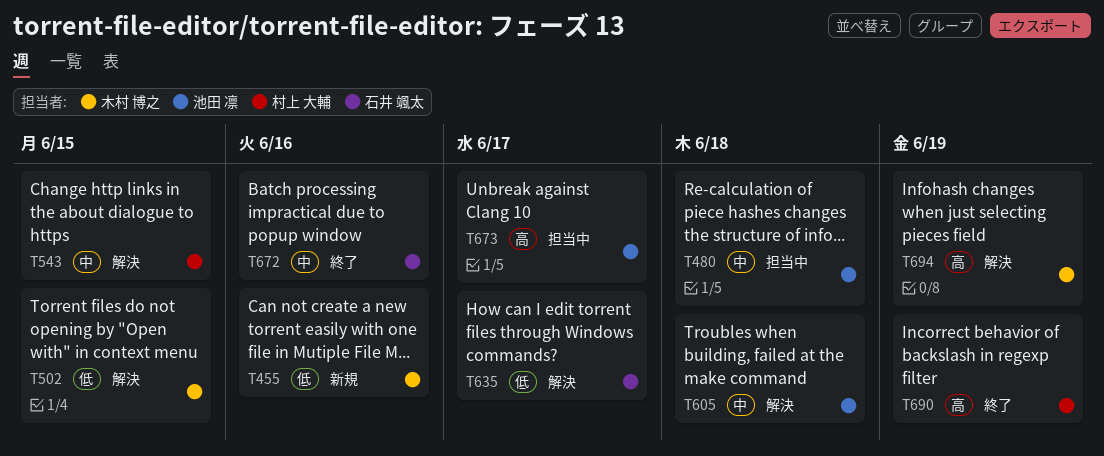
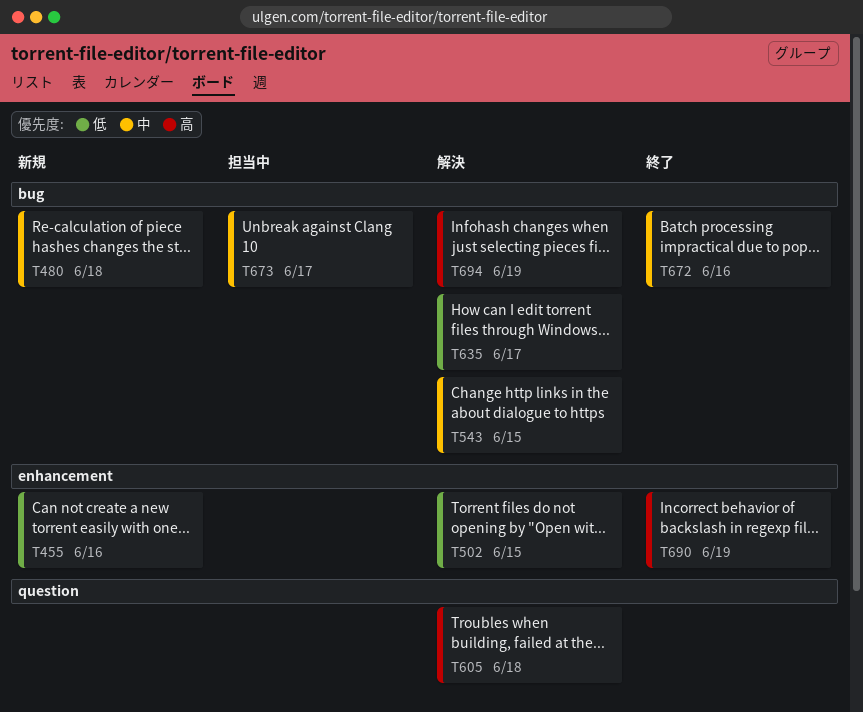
T480, status: 担当中 -> 新規
T605, priority: 中 -> 高
T673, priority: 高 -> 中

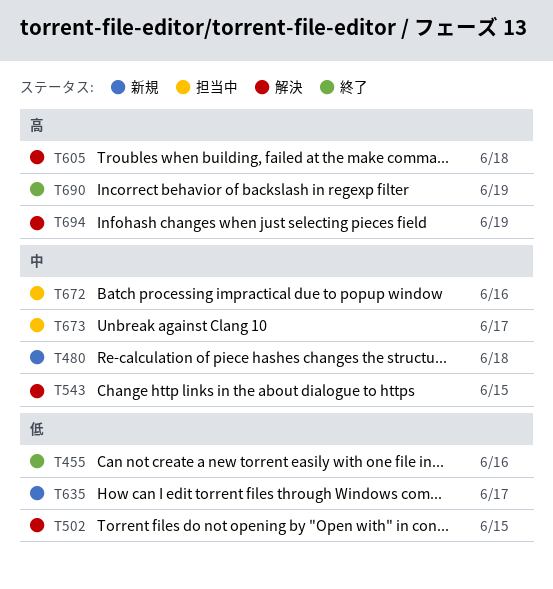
T455, status: 新規 -> 終了
T635, status: 解決 -> 新規
T672, status: 終了 -> 担当中

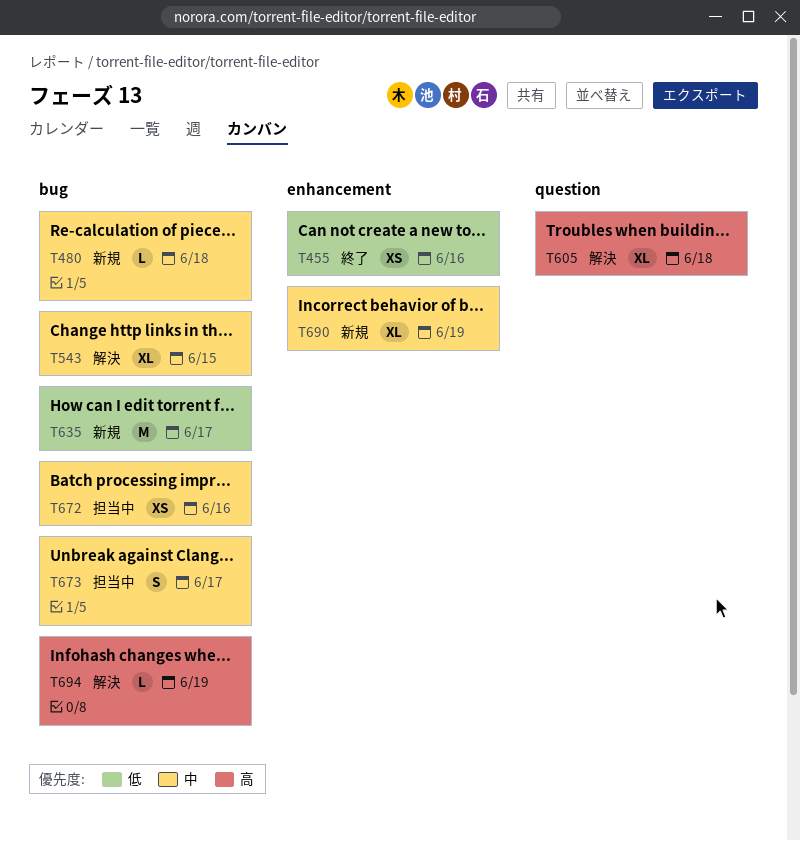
T502: present -> none
T690, status: 終了 -> 新規
T690, priority: 高 -> 中

